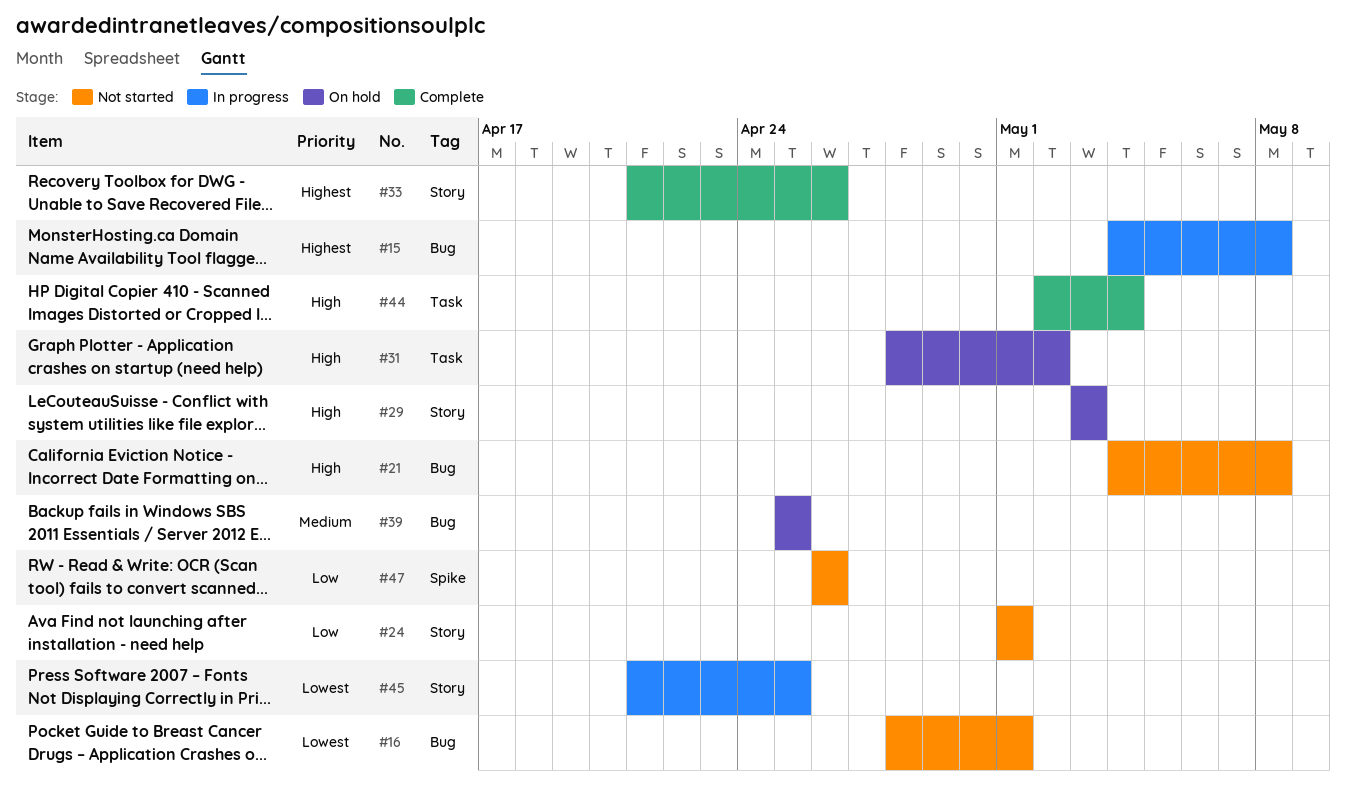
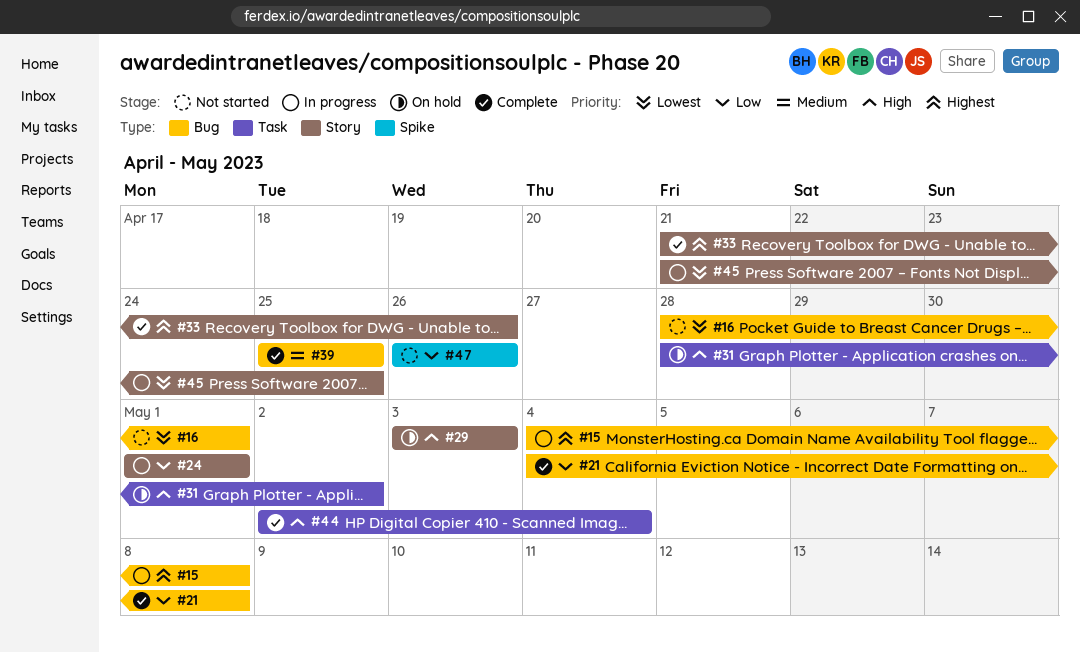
#21, status: Not started -> Complete
#21, priority: High -> Low
#24, status: Not started -> In progress
#39, status: On hold -> Complete

